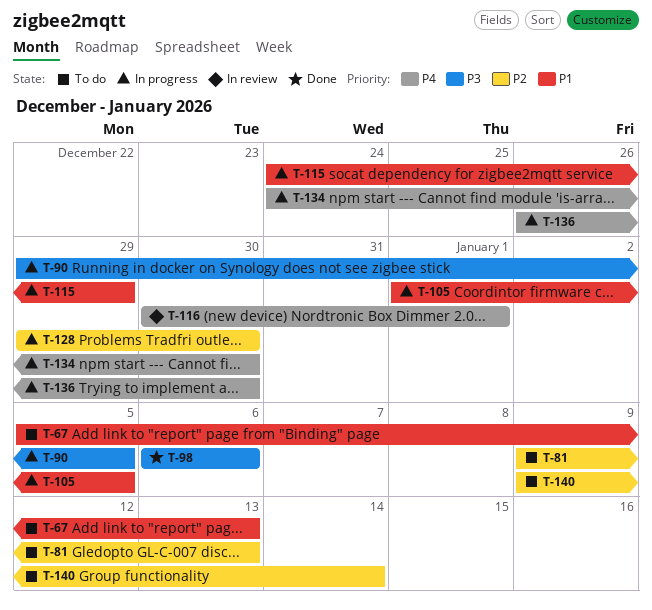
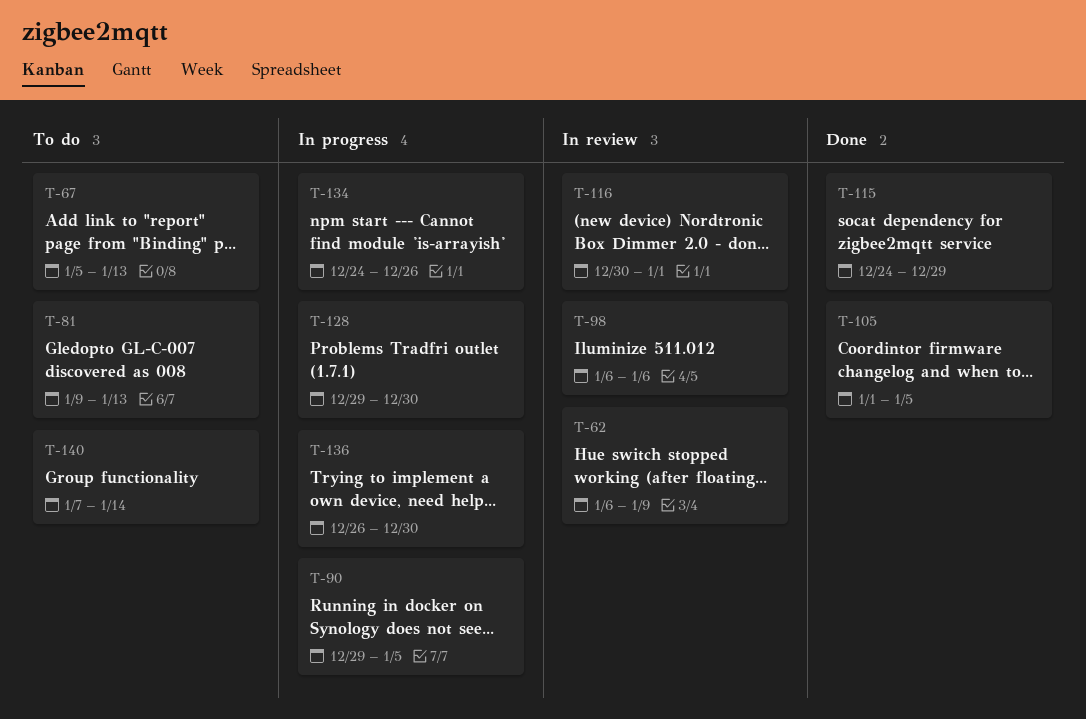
T-62: none -> present
T-98, status: Done -> In review
T-105, status: In progress -> Done
T-115, status: In progress -> Done
T-134, due: Dec 30 -> Dec 26
T-140, start: Jan 9 -> Jan 7

